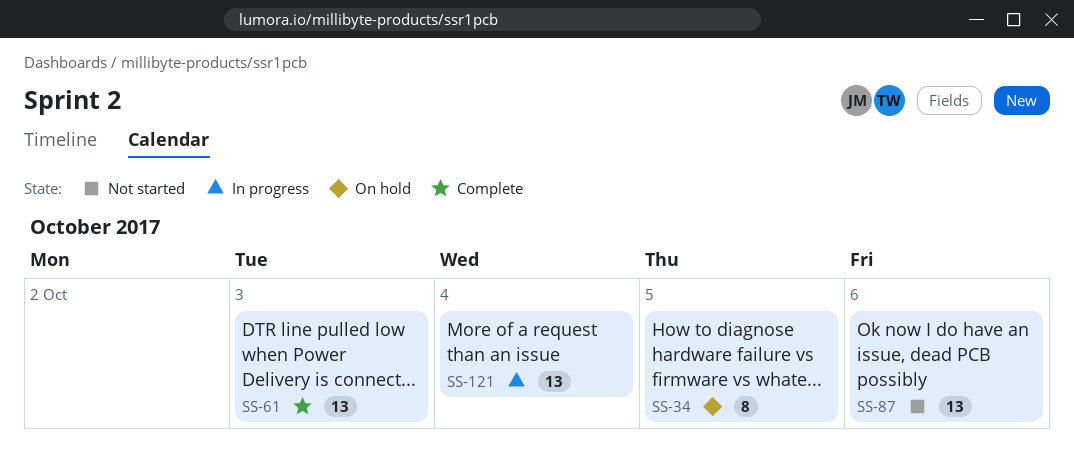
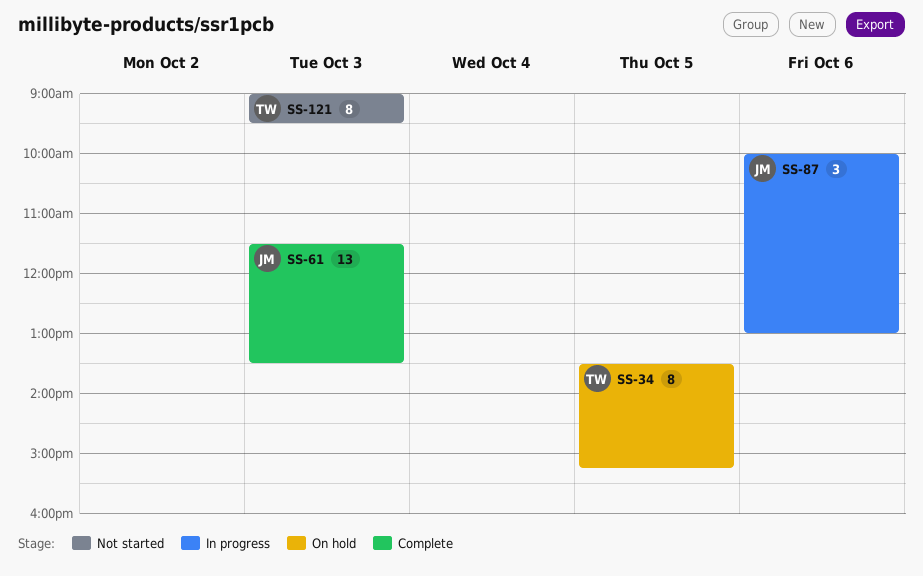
SS-87, status: Not started -> In progress
SS-87, estimate: 13 -> 3
SS-121, status: In progress -> Not started
SS-121, estimate: 13 -> 8
SS-121, day: Oct 4 -> Oct 3

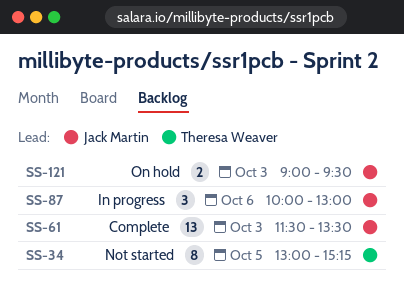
SS-34, status: On hold -> Not started
SS-34, begins: 13:30 -> 13:00
SS-121, status: Not started -> On hold
SS-121, owner: Theresa Weaver -> Jack Martin
SS-121, estimate: 8 -> 2

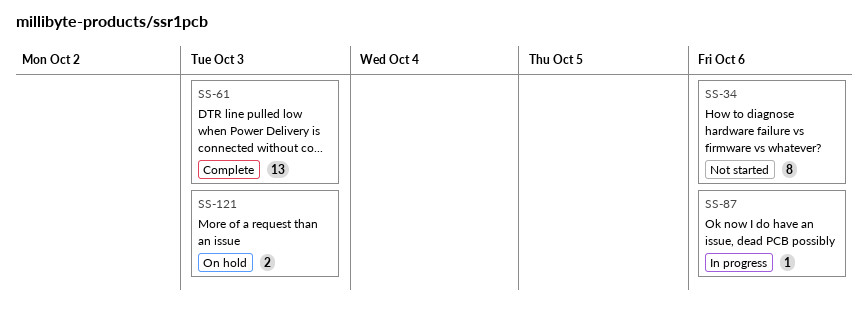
SS-34, day: Oct 5 -> Oct 6
SS-87, estimate: 3 -> 1

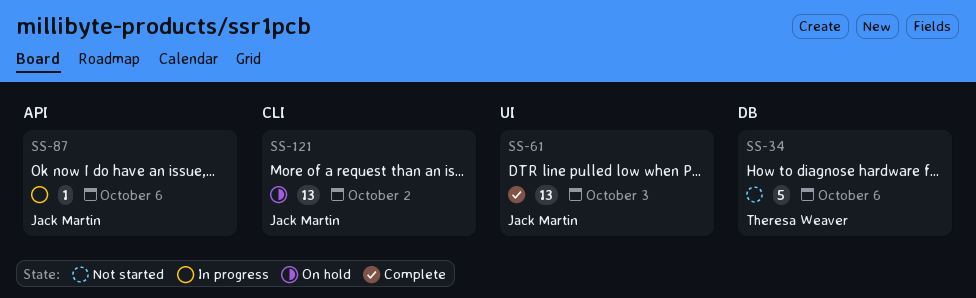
SS-34, estimate: 8 -> 5
SS-121, estimate: 2 -> 13
SS-121, day: Oct 3 -> Oct 2

